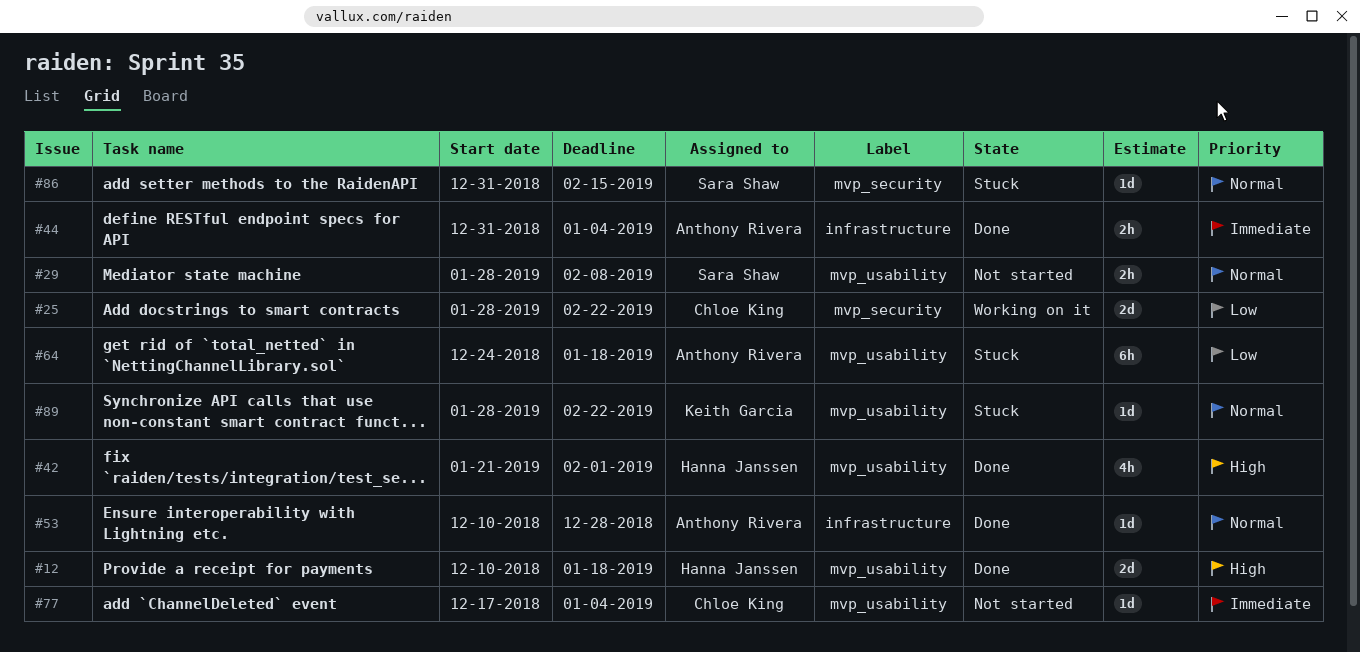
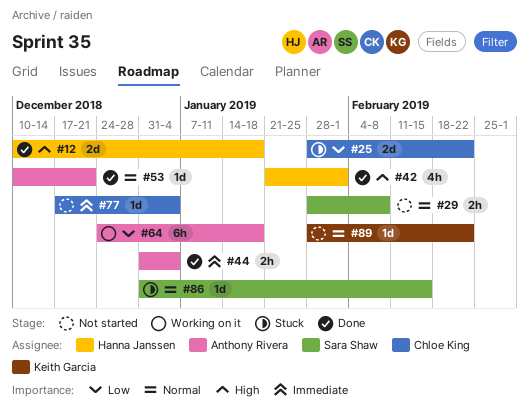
#25, status: Working on it -> Stuck
#53, due: Dec 28 -> Dec 21
#64, status: Stuck -> Working on it
#89, status: Stuck -> Not started

